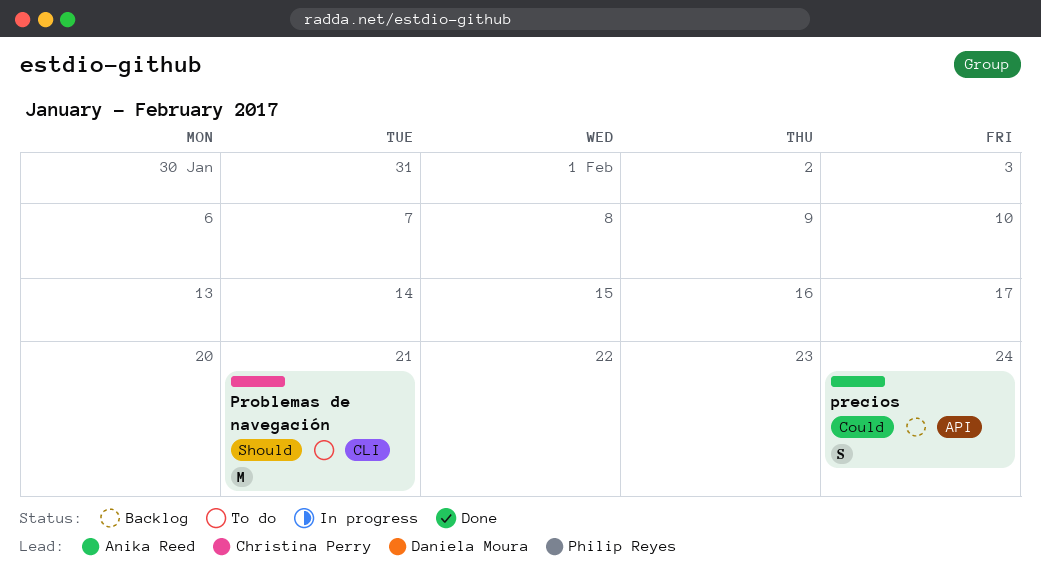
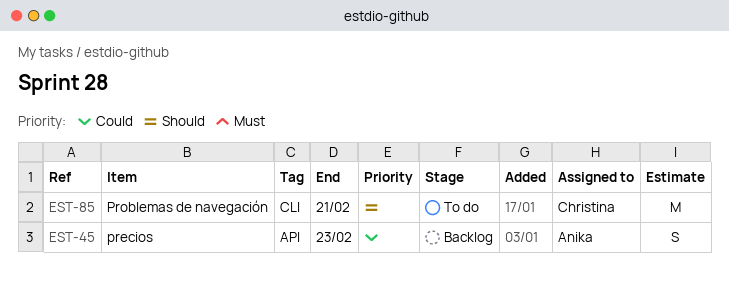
precios, due: Feb 24 -> Feb 23

